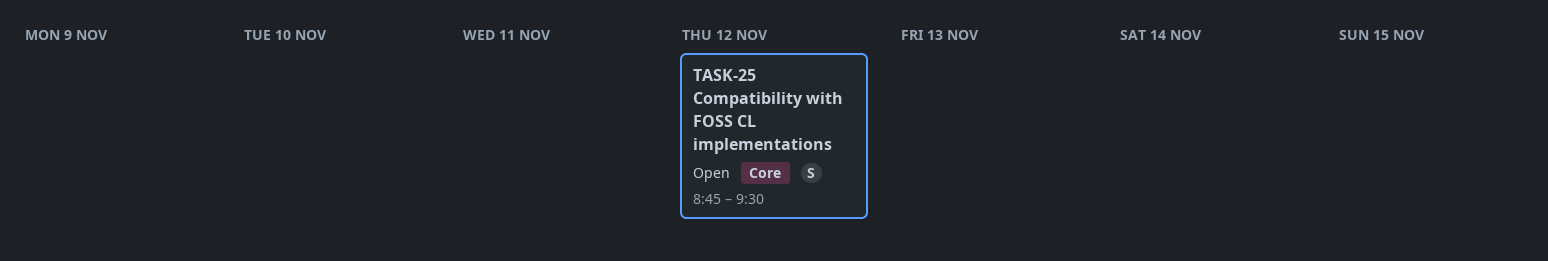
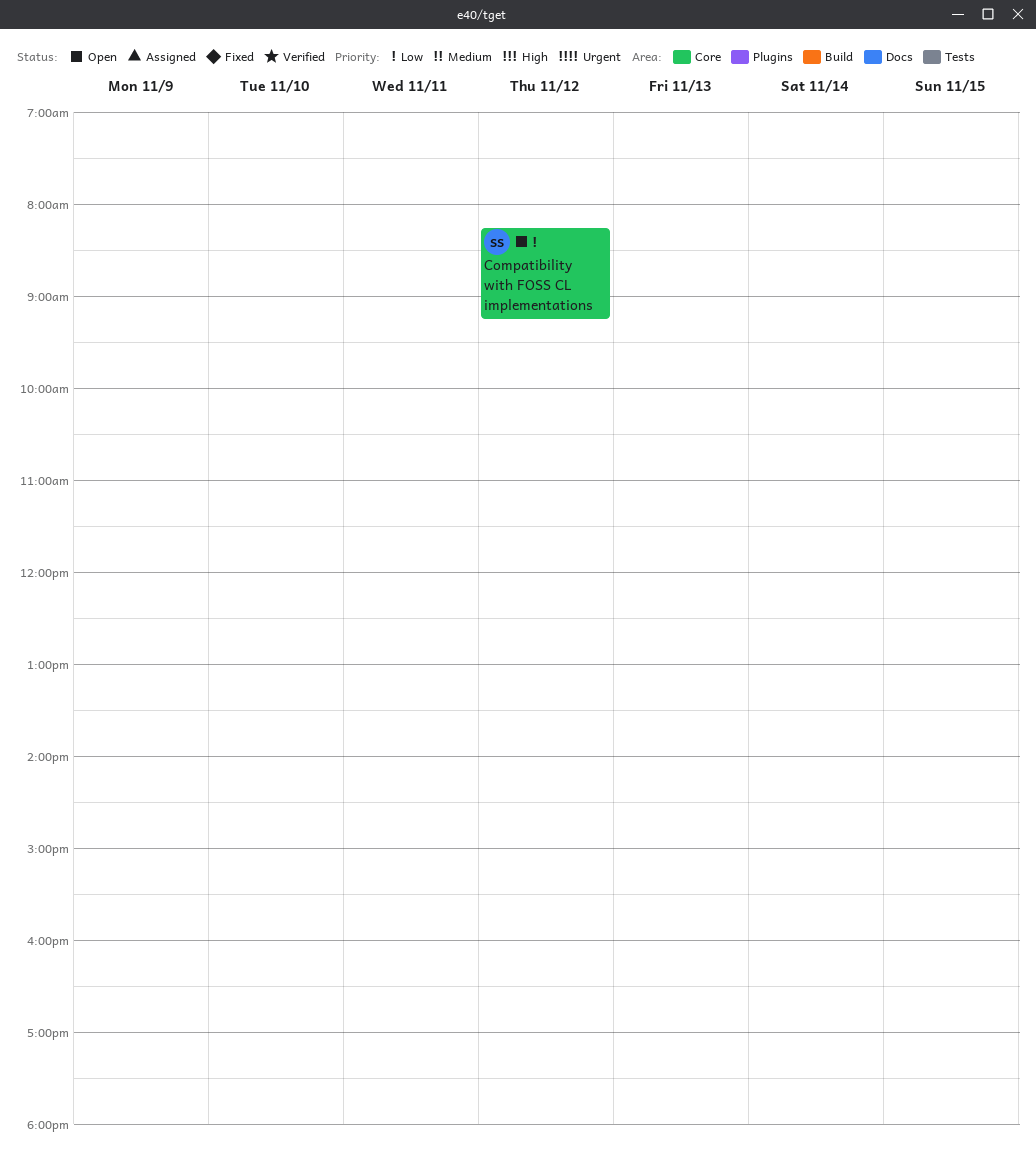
Compatibility with FOSS CL implementations, begins: 08:45 -> 08:15
Compatibility with FOSS CL implementations, ends: 09:30 -> 09:15

